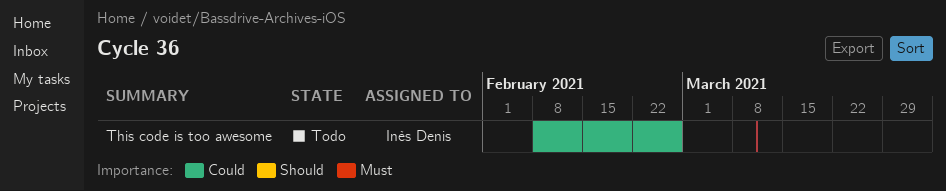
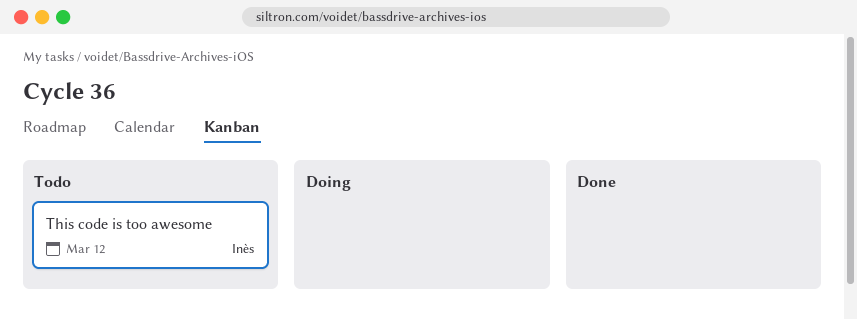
This code is too awesome, due: Feb 26 -> Mar 12

